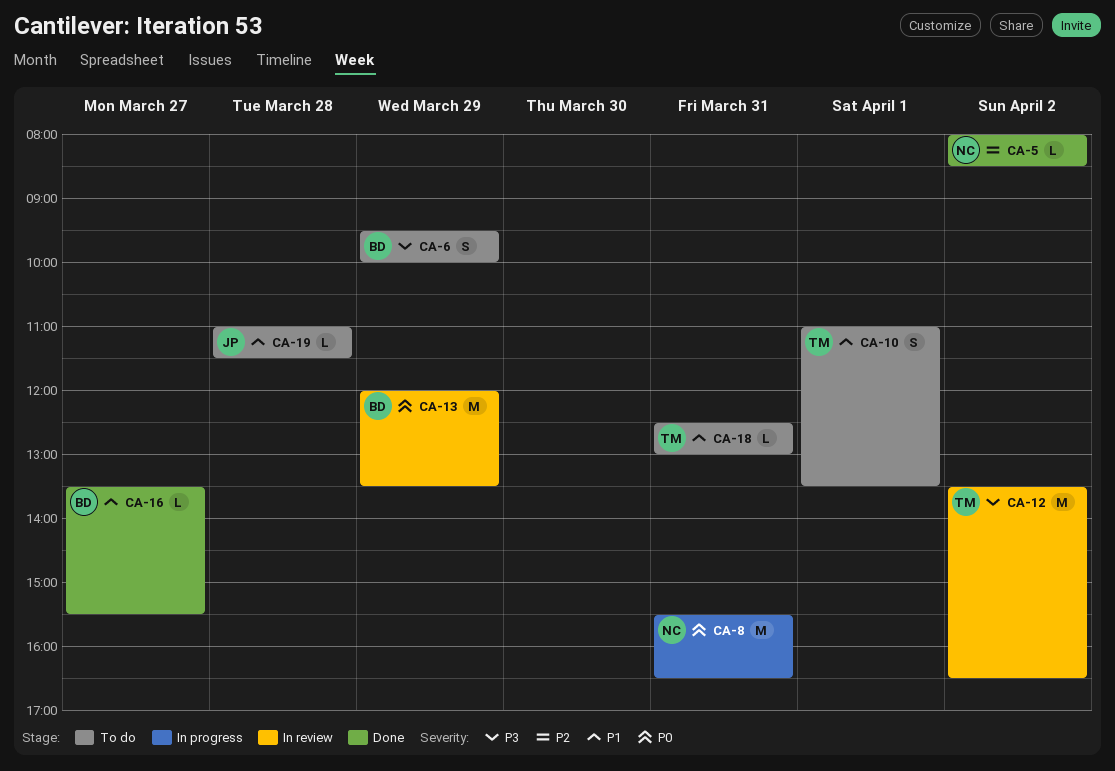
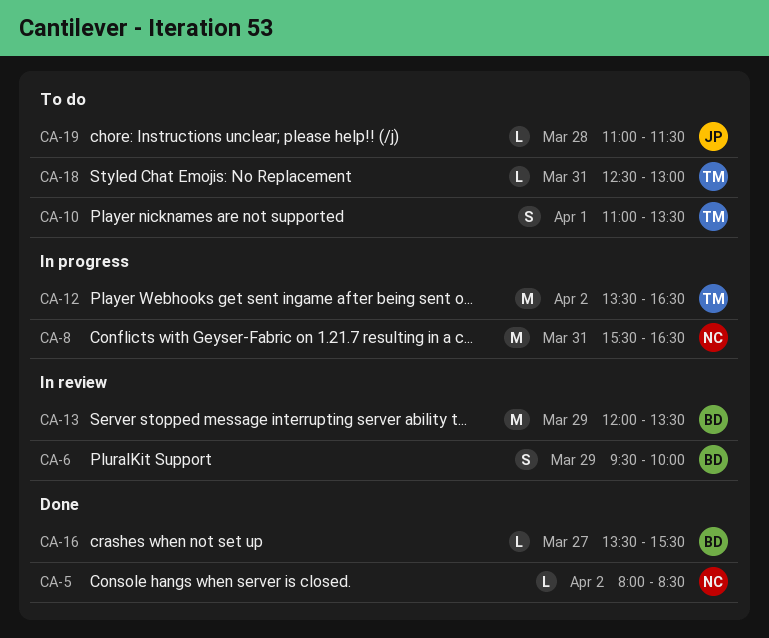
CA-6, status: To do -> In review
CA-12, status: In review -> In progress

